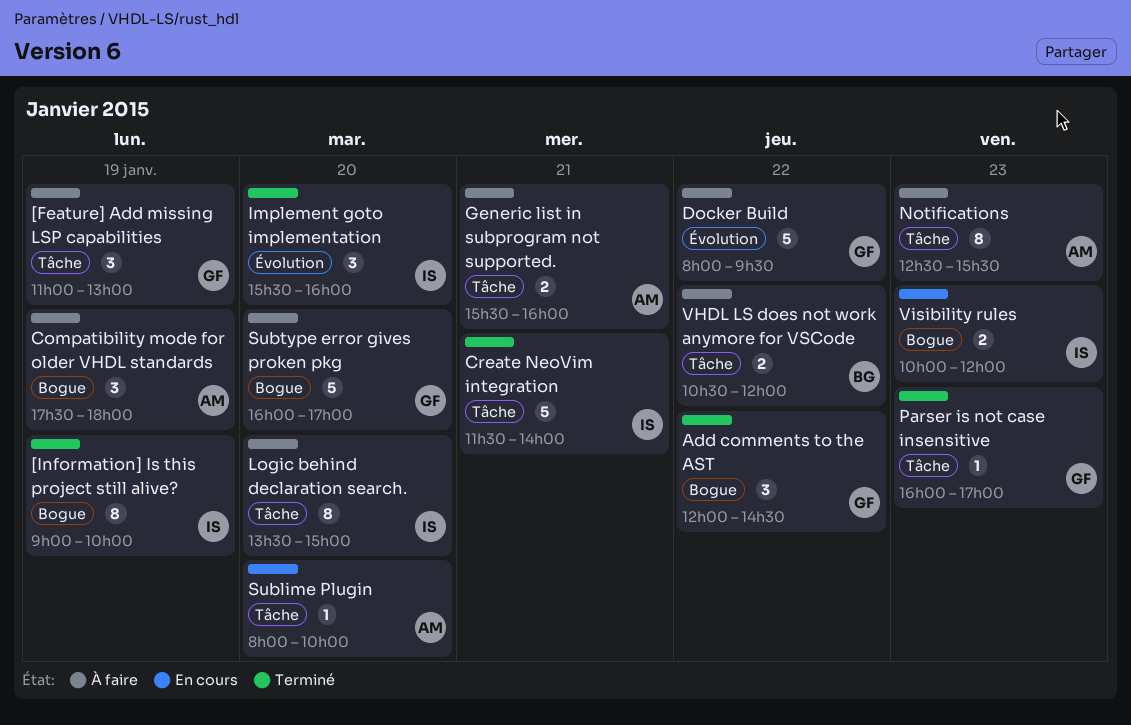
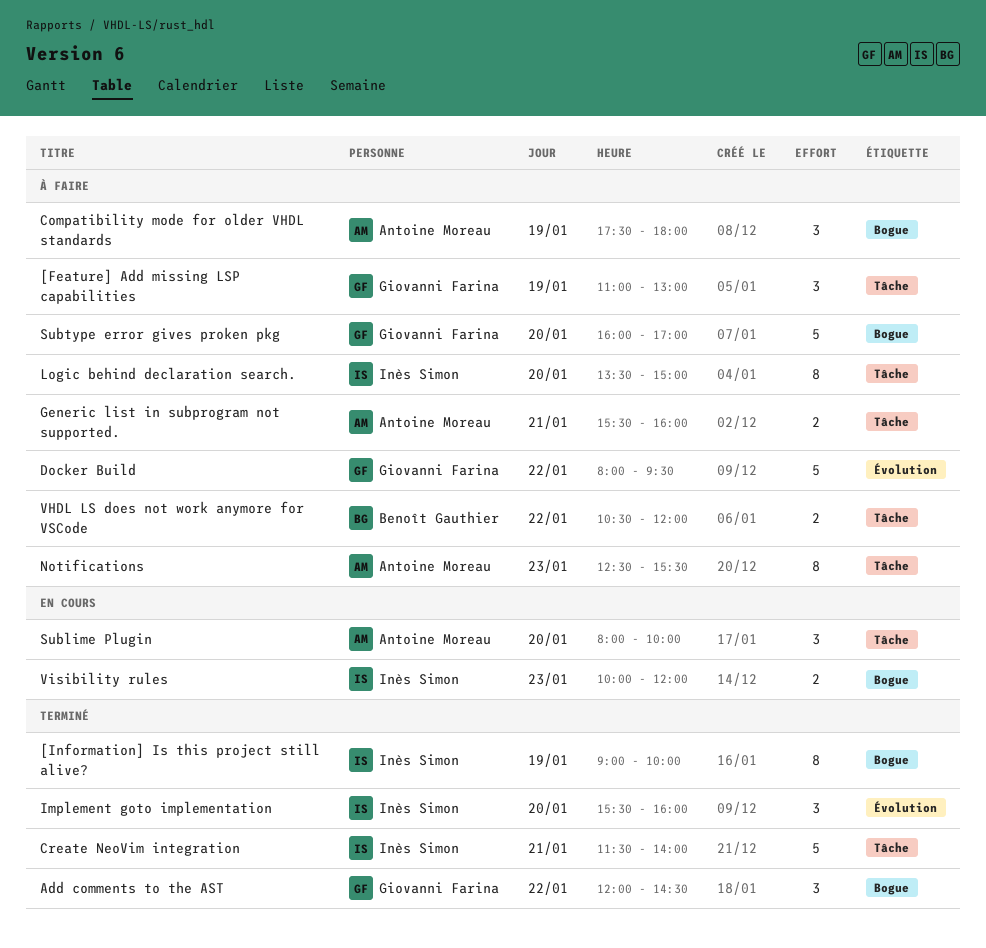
Parser is not case insensitive: present -> none
Sublime Plugin, estimate: 1 -> 3

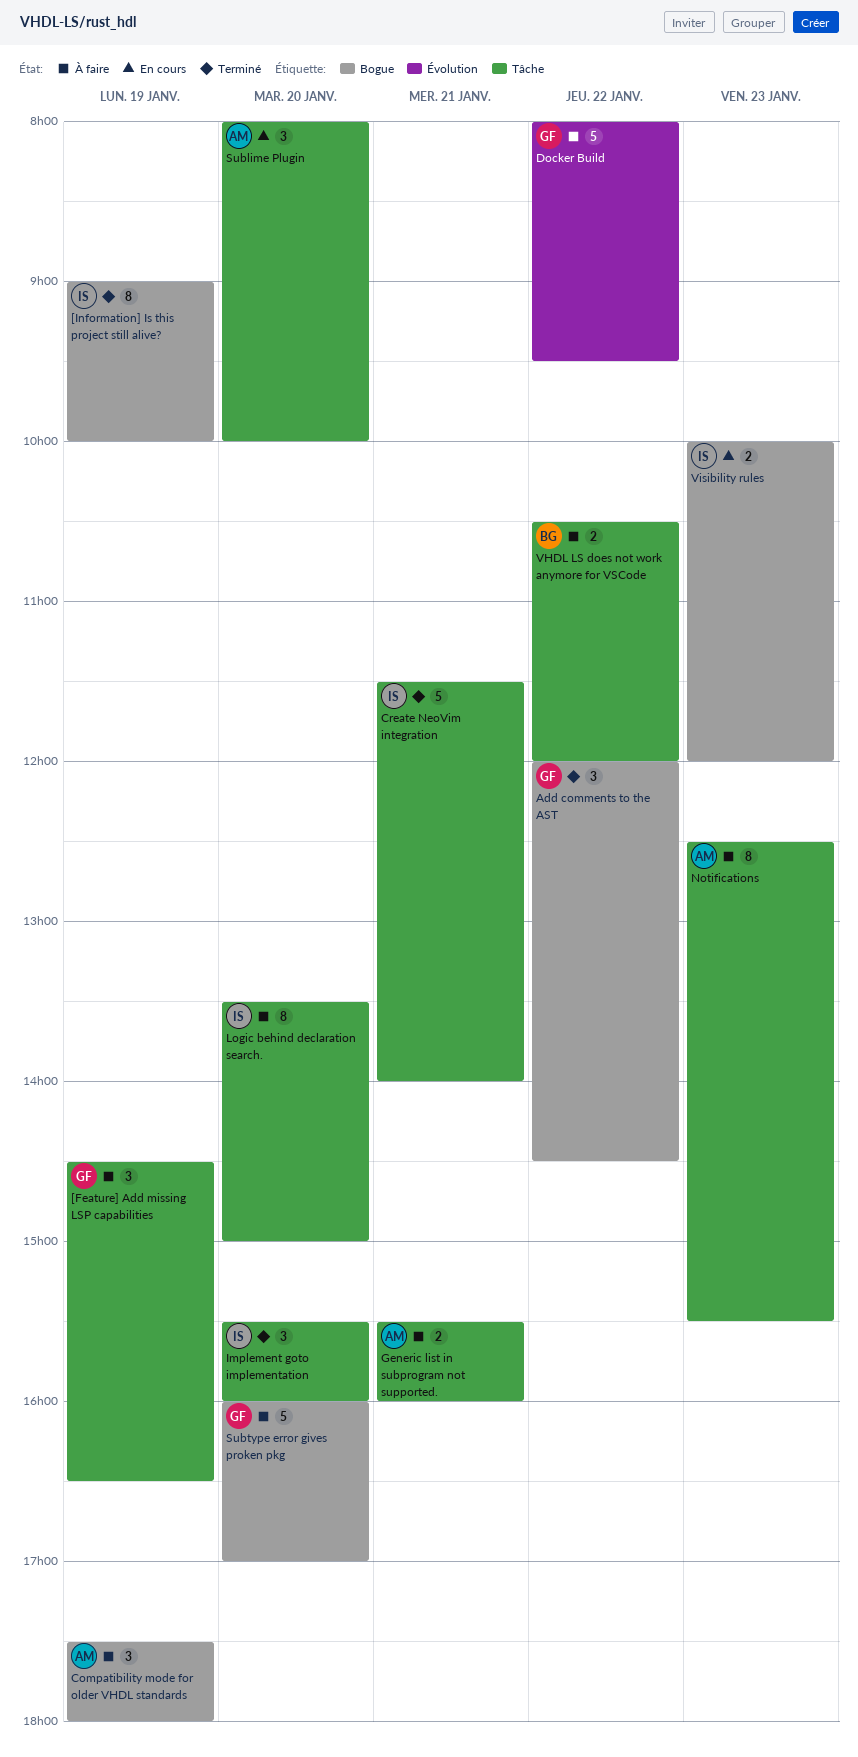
[Feature] Add missing LSP capabilities, begins: 11:00 -> 14:30
[Feature] Add missing LSP capabilities, ends: 13:00 -> 16:30
Implement goto implementation, label: Évolution -> Tâche

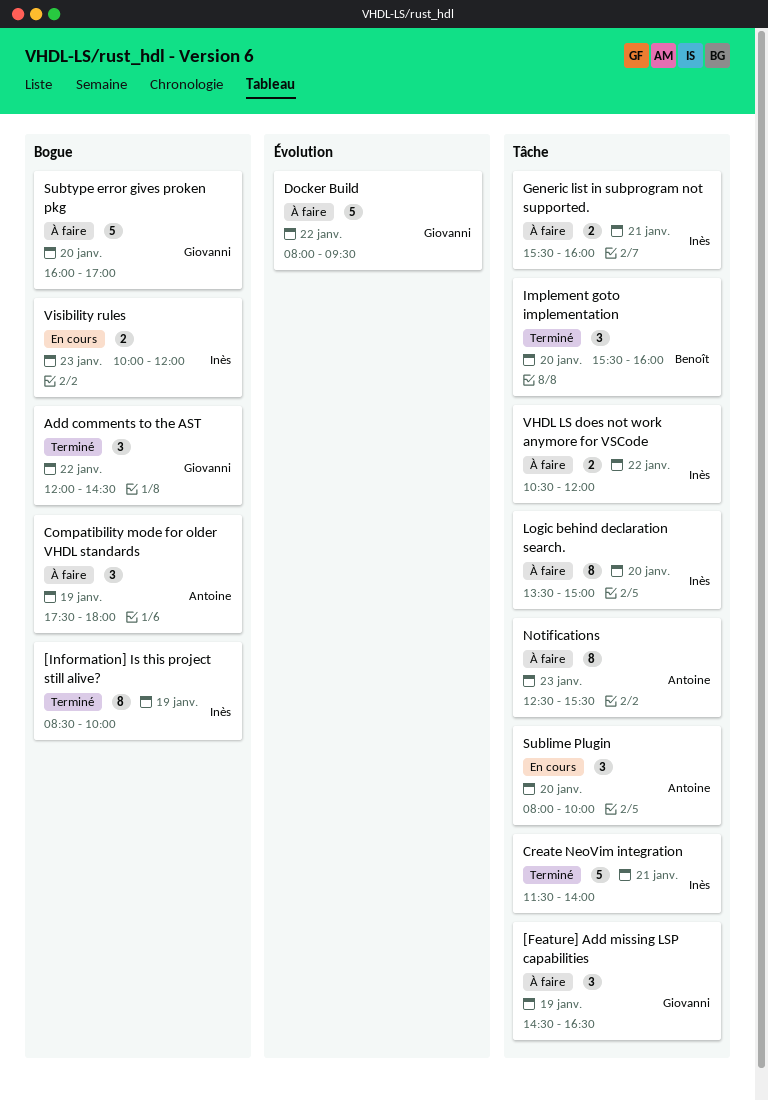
[Information] Is this project still alive?, begins: 09:00 -> 08:30
Generic list in subprogram not supported., owner: Antoine -> Inès
Implement goto implementation, owner: Inès -> Benoît
VHDL LS does not work anymore for VSCode, owner: Benoît -> Inès

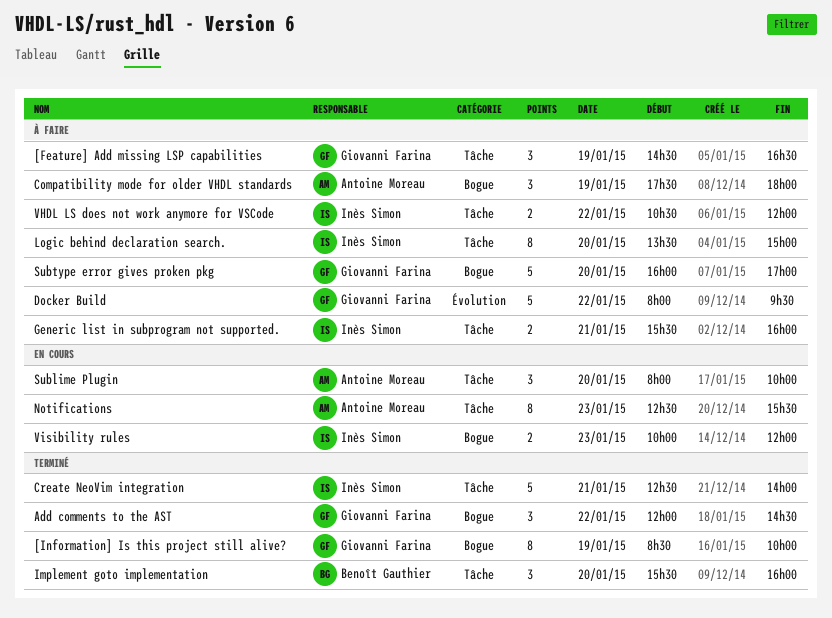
[Information] Is this project still alive?, owner: Inès Simon -> Giovanni Farina
Create NeoVim integration, begins: 11:30 -> 12:30
Notifications, status: À faire -> En cours

